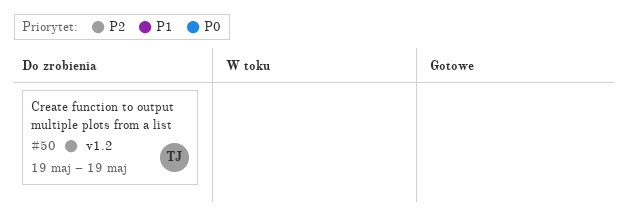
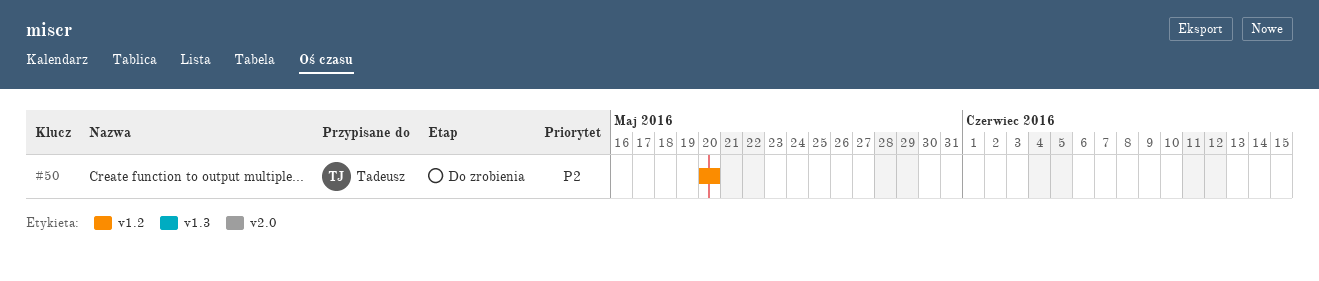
#50, start: May 19 -> May 20
#50, due: May 19 -> May 20

